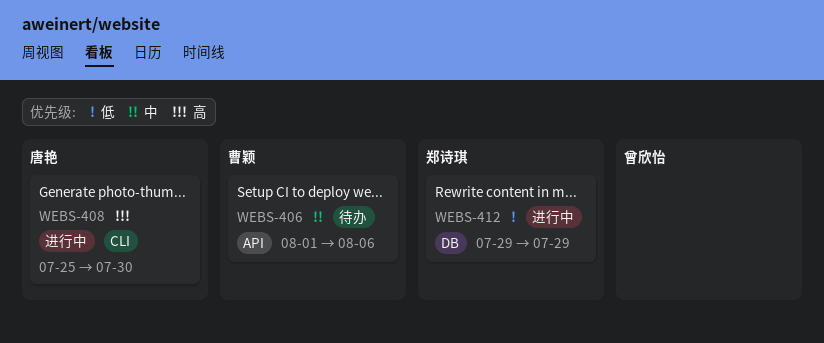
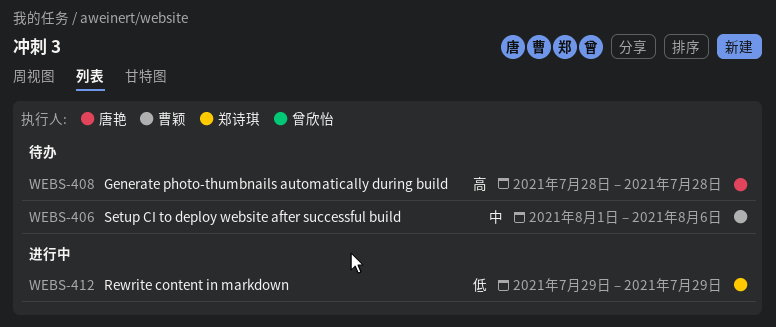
WEBS-408, status: 进行中 -> 待办
WEBS-408, start: Jul 25 -> Jul 28
WEBS-408, due: Jul 30 -> Jul 28

